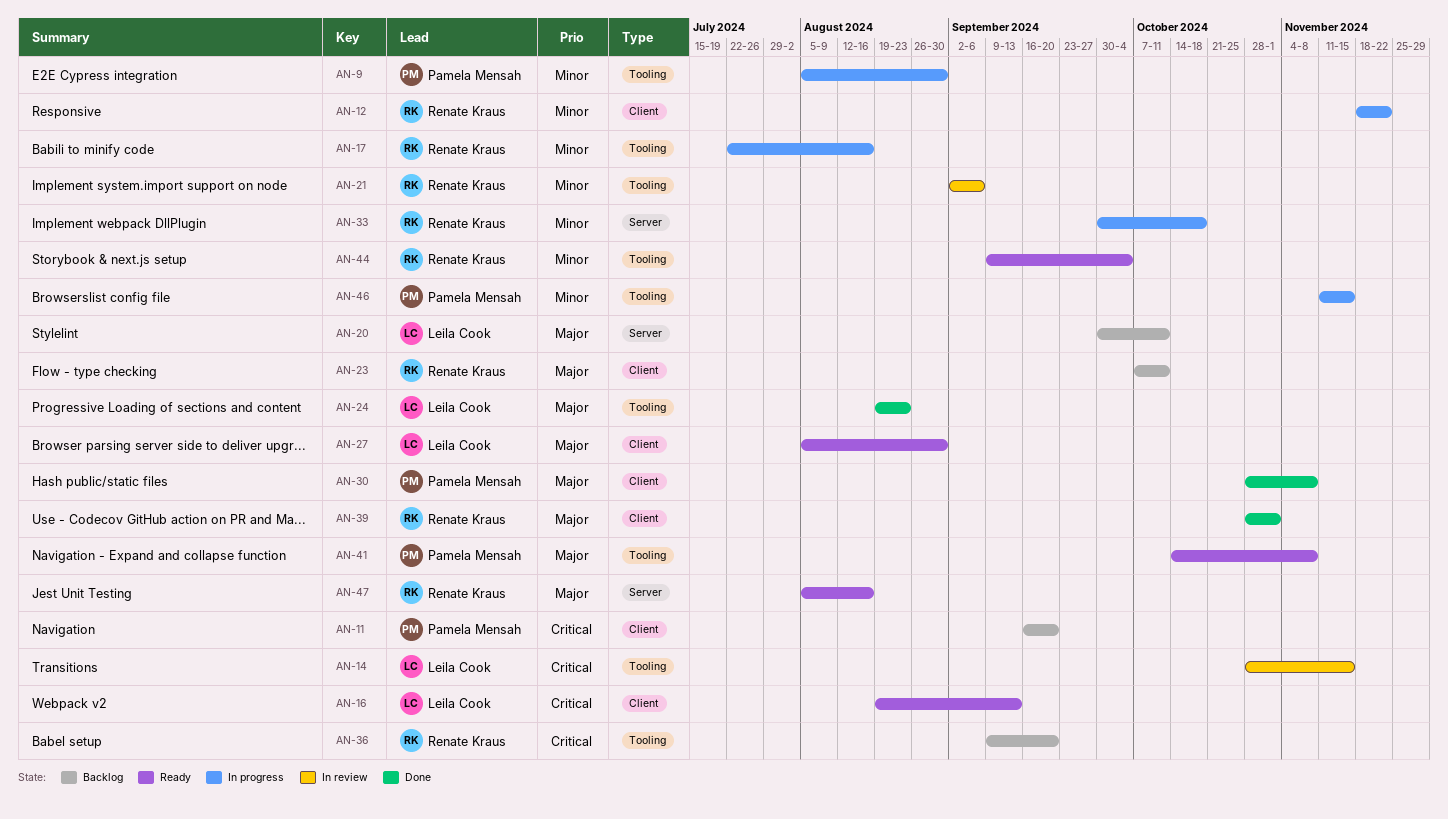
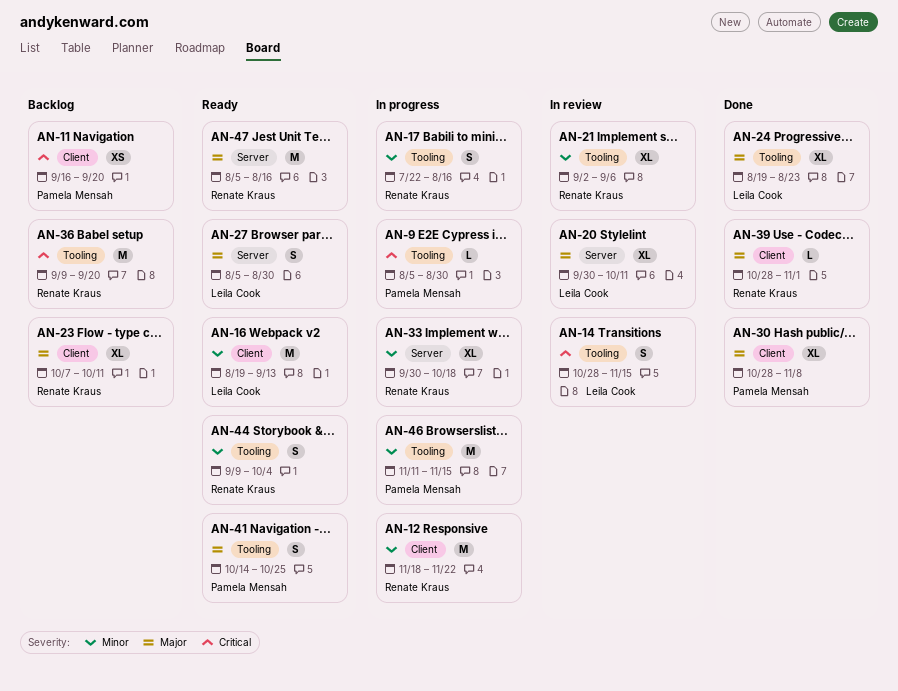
AN-9, priority: Minor -> Critical
AN-16, priority: Critical -> Minor
AN-20, status: Backlog -> In review
AN-27, label: Client -> Server
AN-41, due: Nov 8 -> Oct 25

